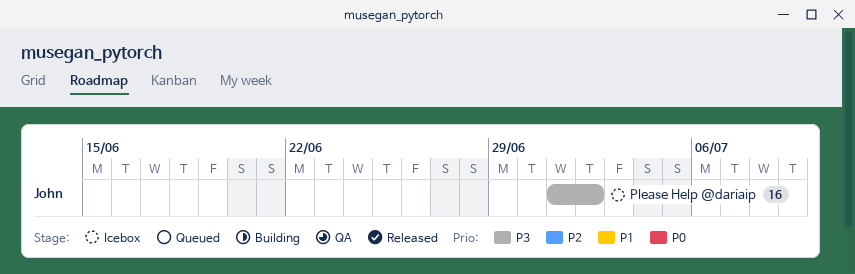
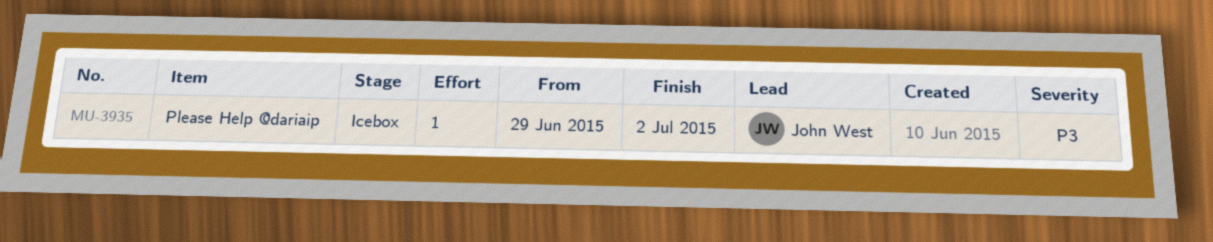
Please Help @dariaip, estimate: 16 -> 1
Please Help @dariaip, start: Jul 1 -> Jun 29

